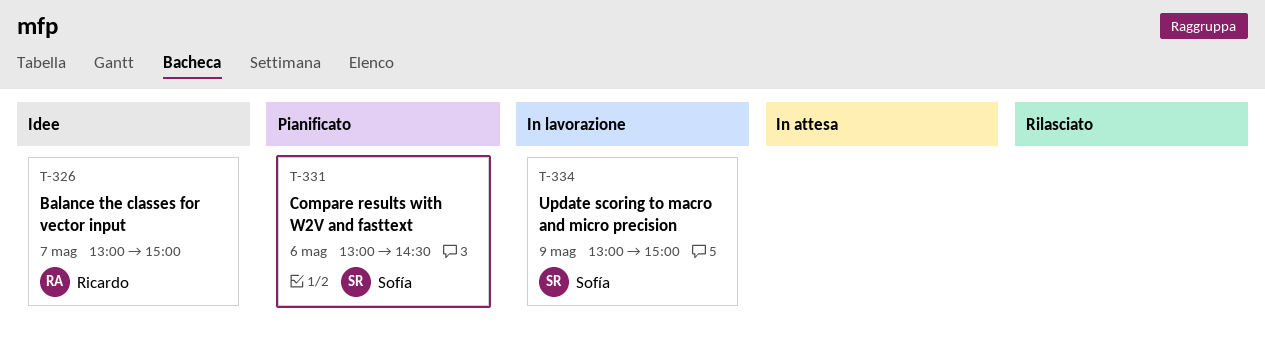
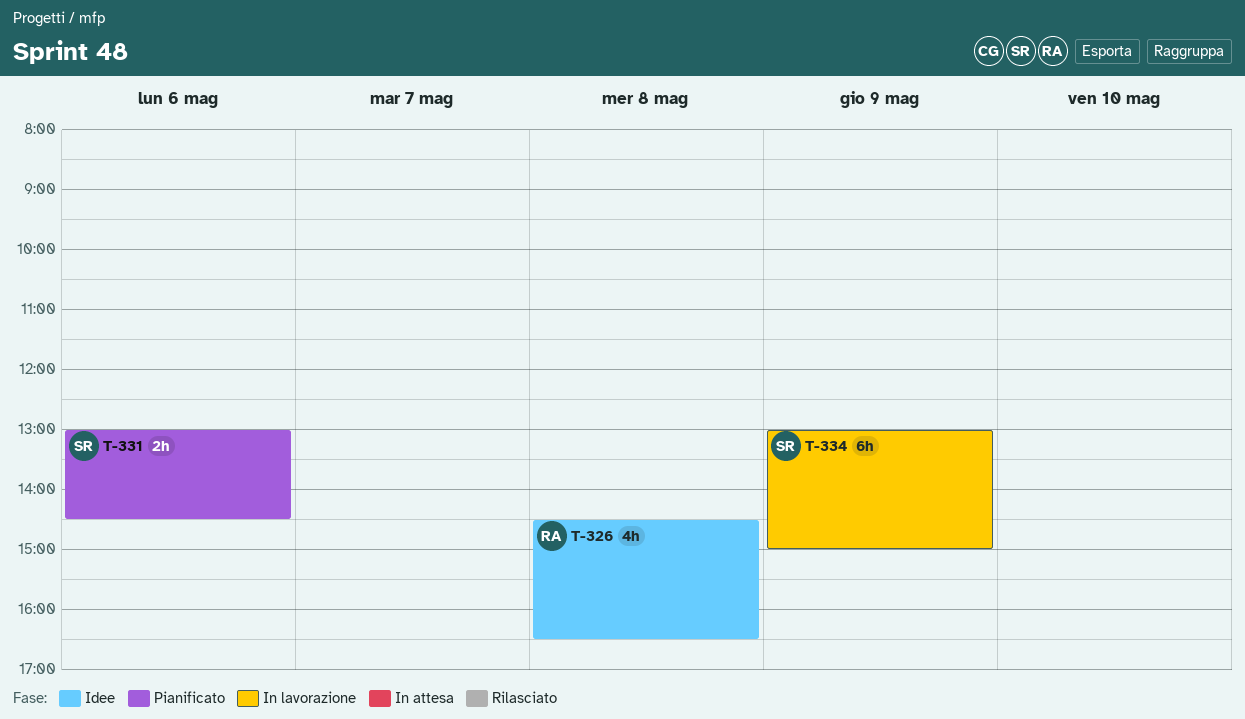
T-326, day: May 7 -> May 8
T-326, begins: 13:00 -> 14:30
T-326, ends: 15:00 -> 16:30

